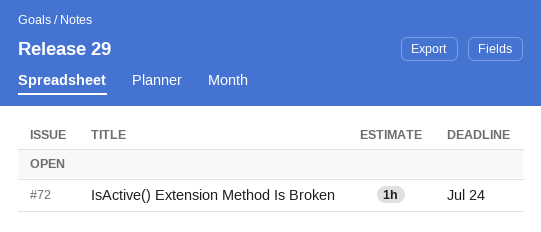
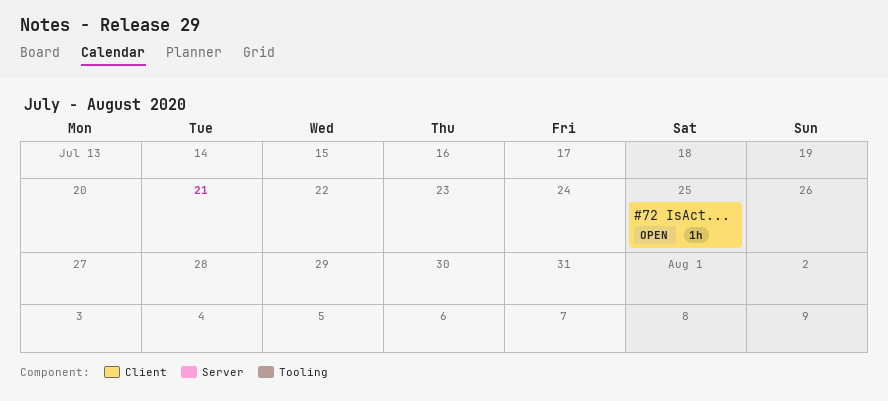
#72, due: Jul 24 -> Jul 25

